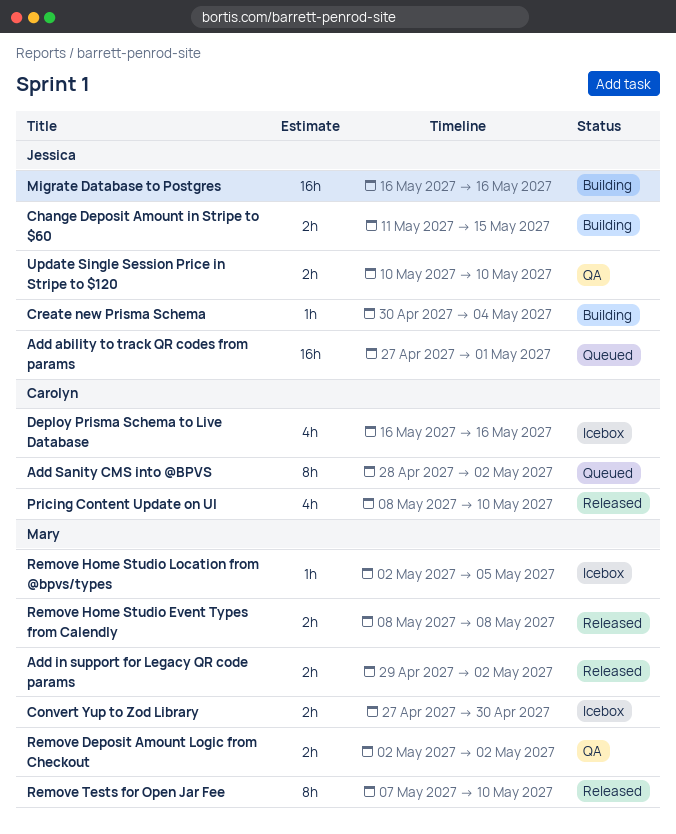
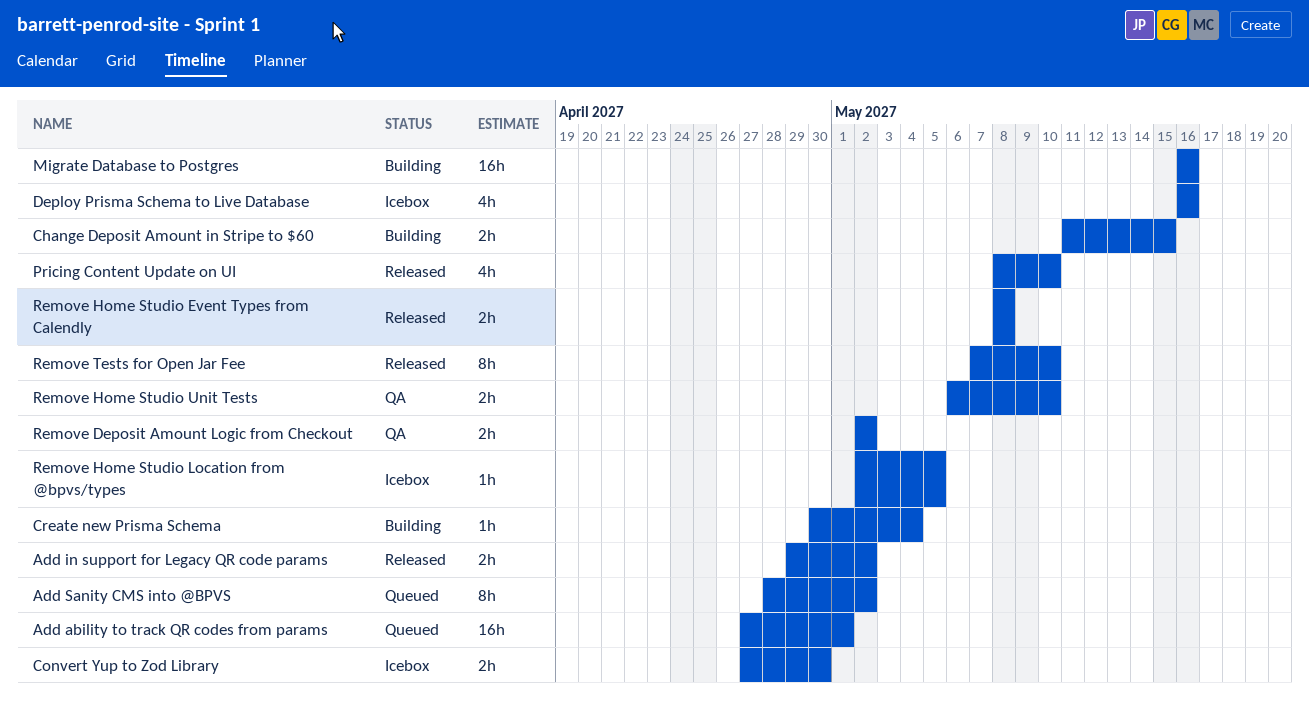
Remove Home Studio Unit Tests: none -> present
Update Single Session Price in Stripe to $120: present -> none

